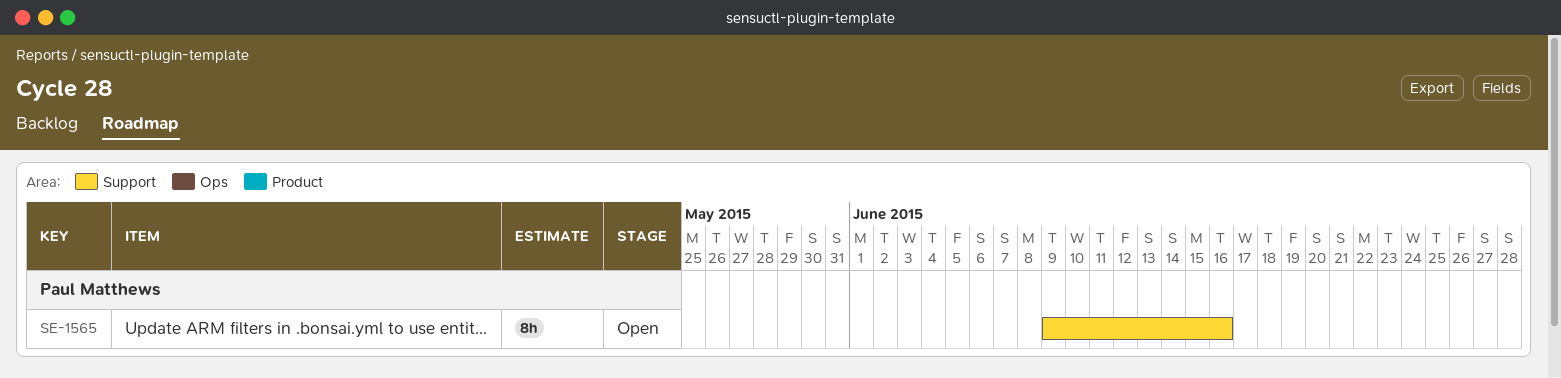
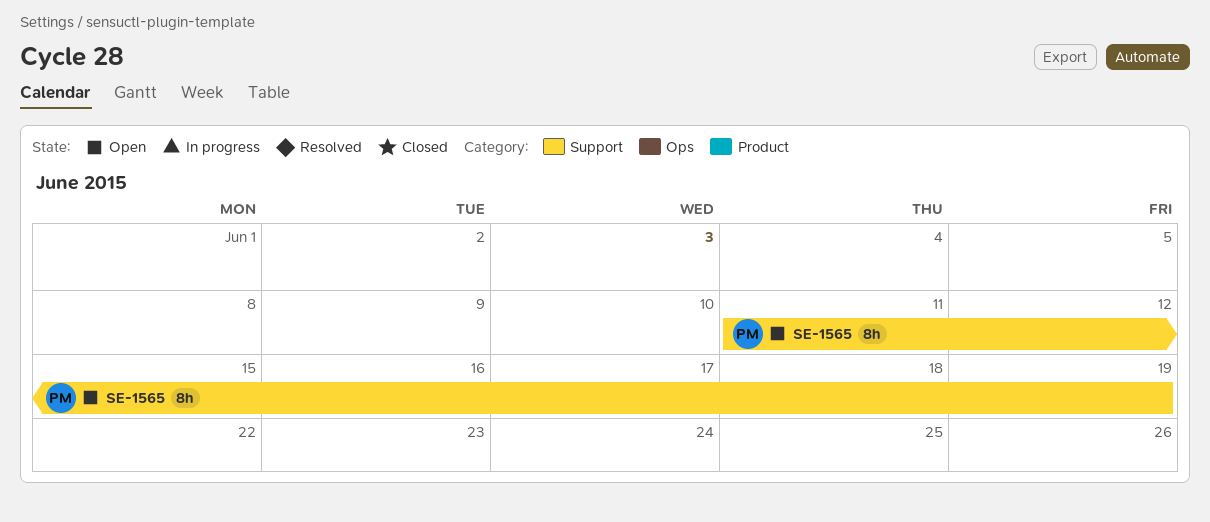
SE-1565, start: Jun 9 -> Jun 11
SE-1565, due: Jun 16 -> Jun 19

